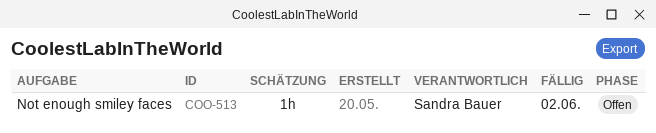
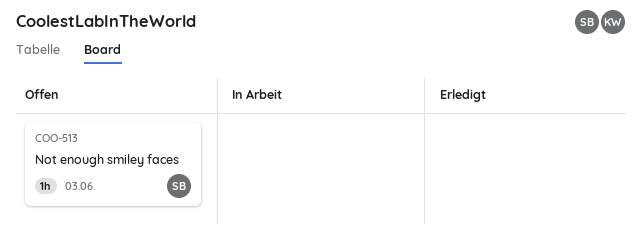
COO-513, due: Jun 2 -> Jun 3

